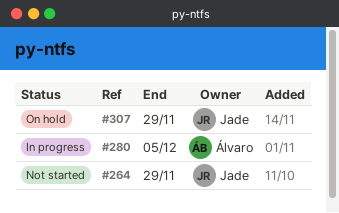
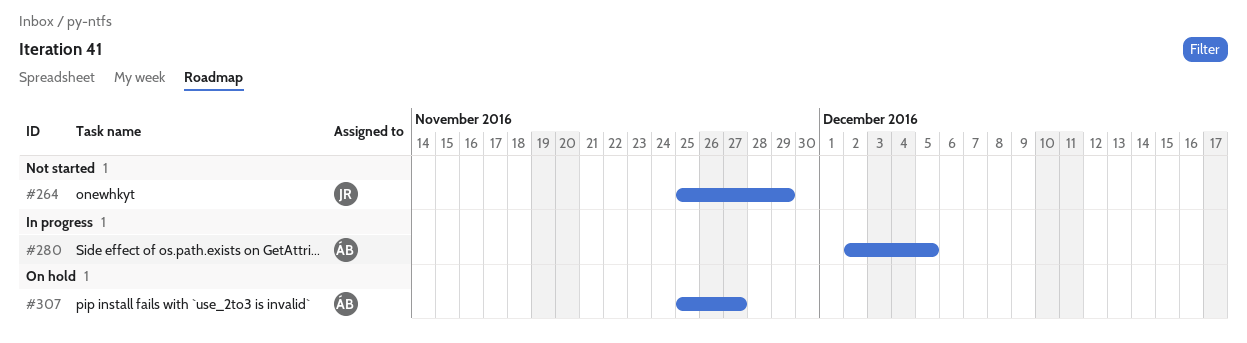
#307, owner: Jade -> Álvaro
#307, due: Nov 29 -> Nov 27

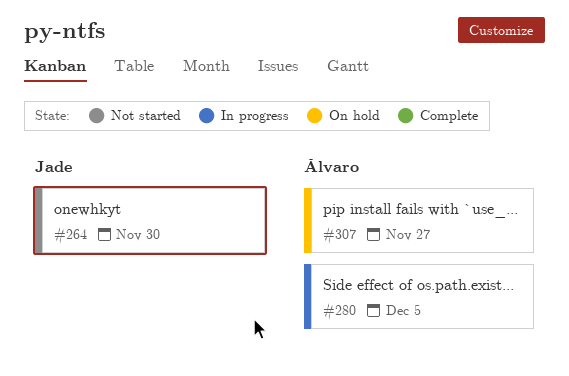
#264, due: Nov 29 -> Nov 30

